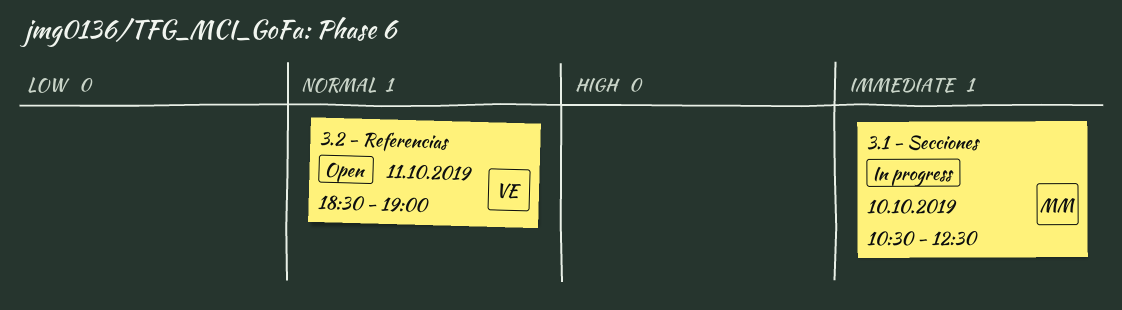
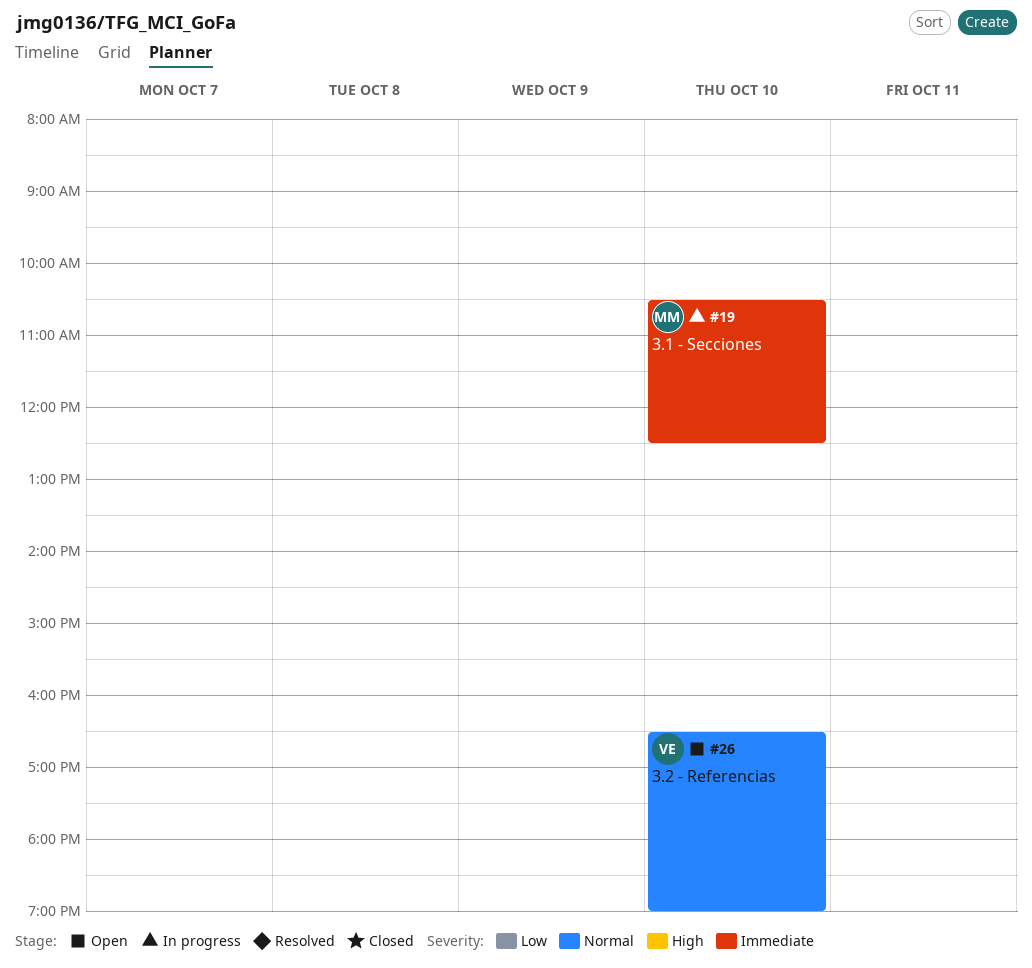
3.2 - Referencias, day: Oct 11 -> Oct 10
3.2 - Referencias, begins: 18:30 -> 16:30

